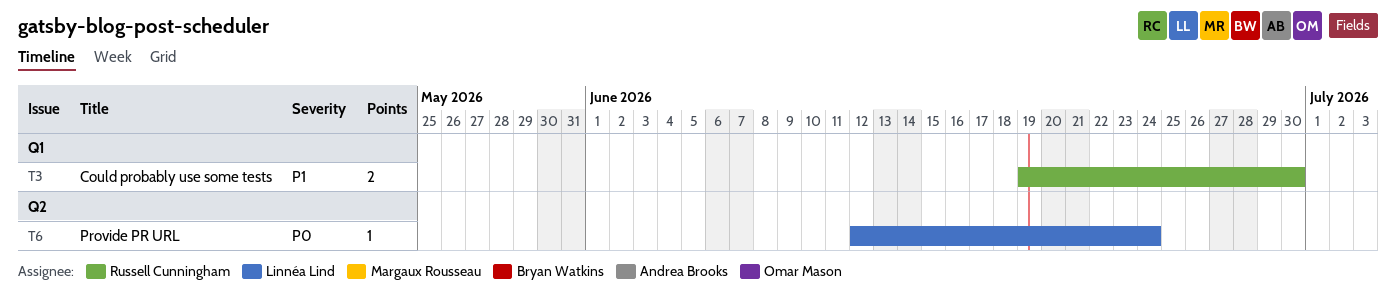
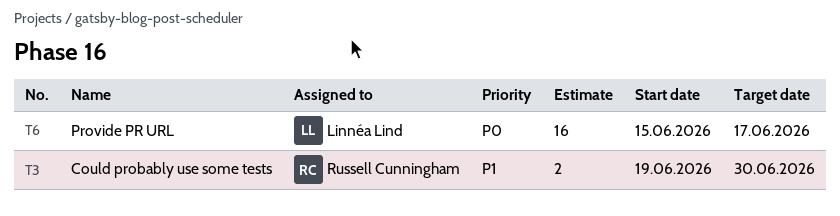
T6, estimate: 1 -> 16
T6, start: Jun 12 -> Jun 15
T6, due: Jun 24 -> Jun 17

